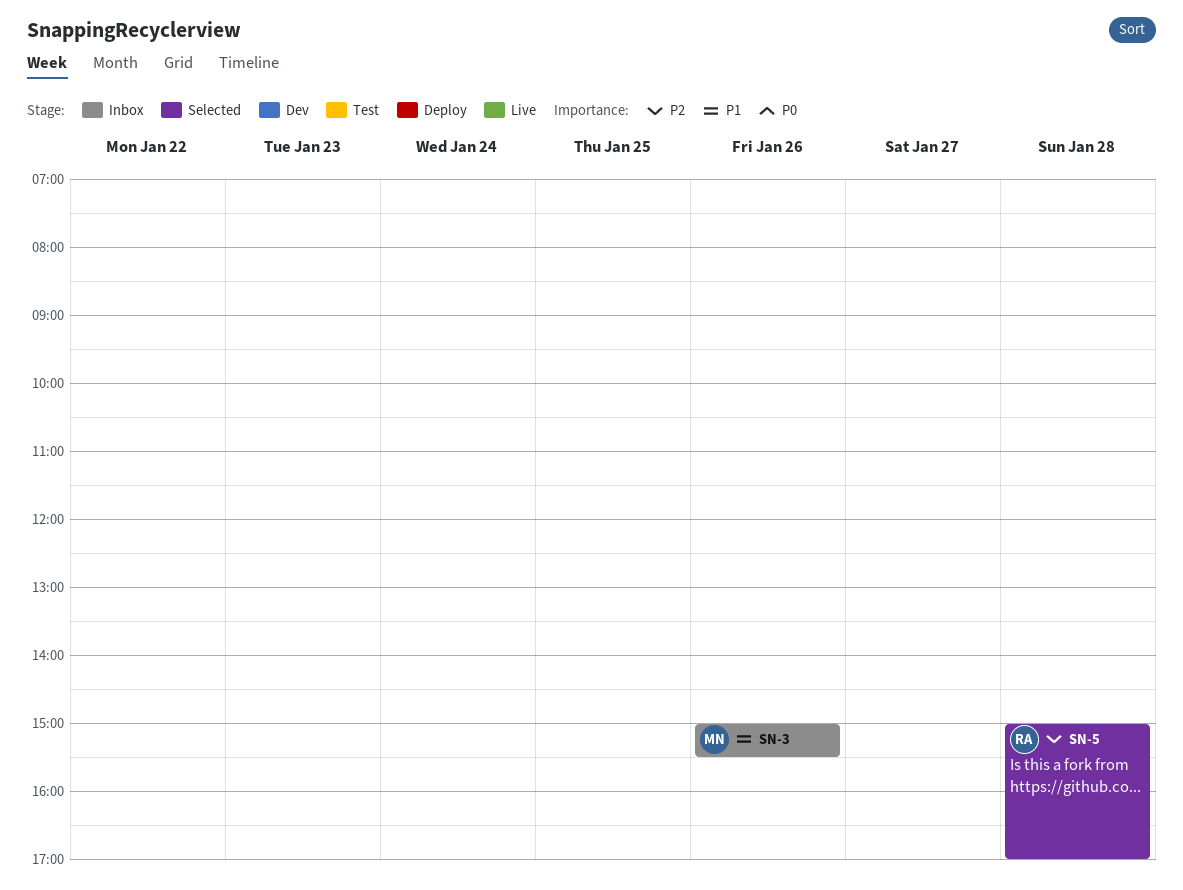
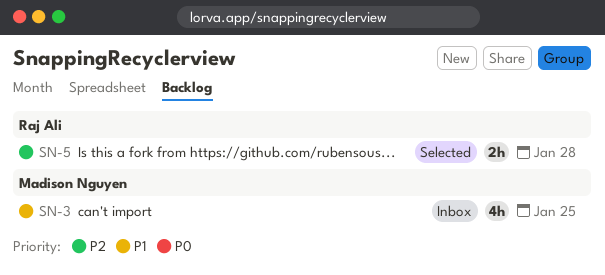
SN-3, day: Jan 26 -> Jan 25

